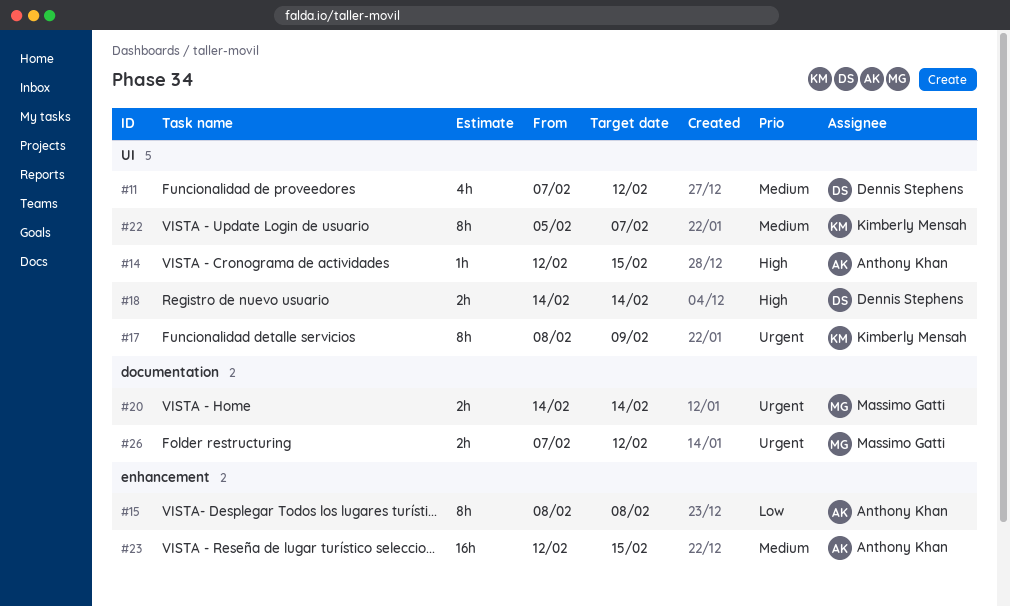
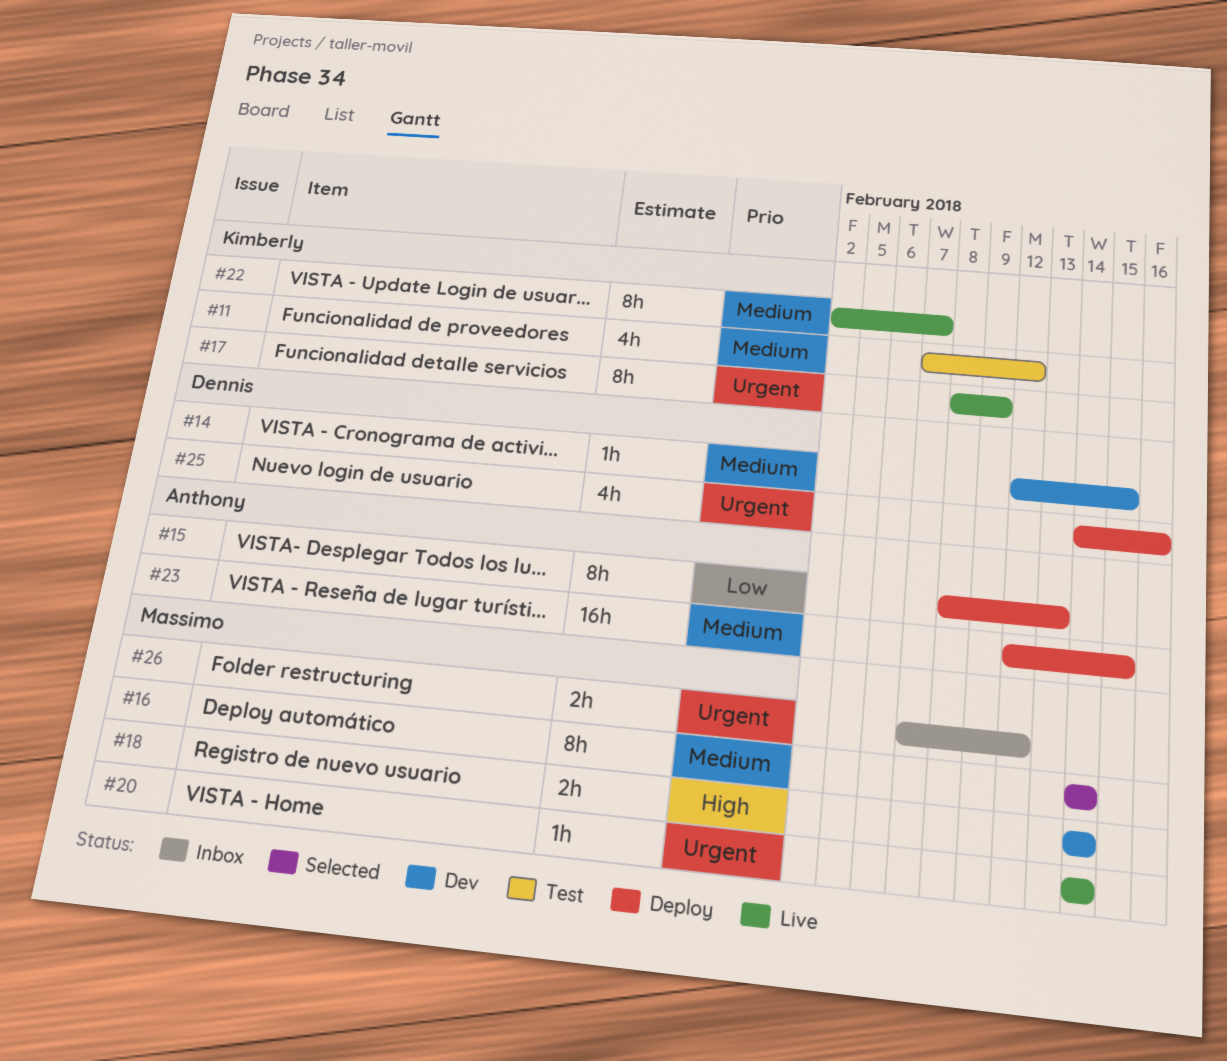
#11, owner: Dennis Stephens -> Kimberly Mensah
#14, owner: Anthony Khan -> Dennis Stephens
#14, priority: High -> Medium
#15, due: Feb 8 -> Feb 13
#16: none -> present
#18, owner: Dennis Stephens -> Massimo Gatti
#20, estimate: 2h -> 1h
#22, start: Feb 5 -> Feb 2
#25: none -> present

